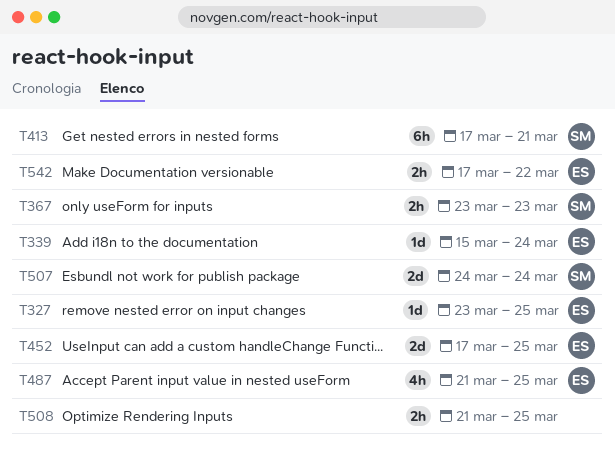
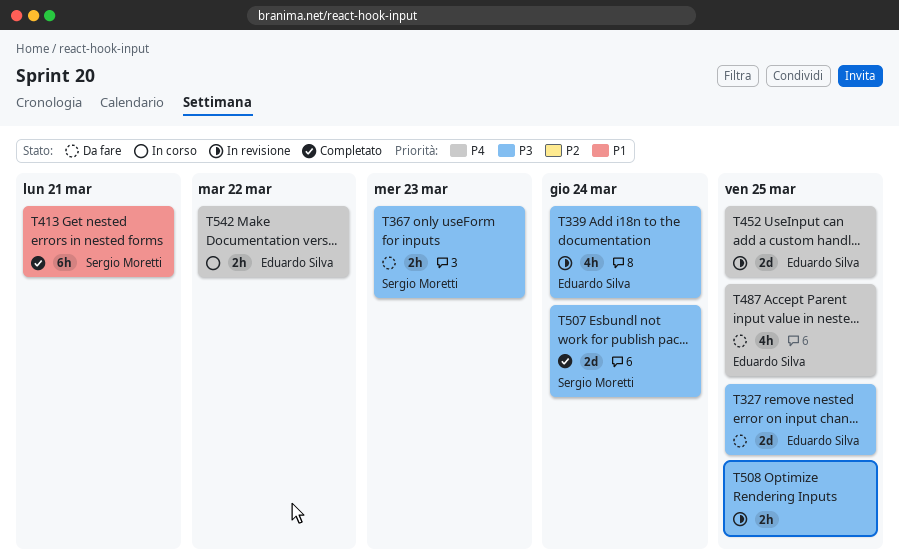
T327, estimate: 1d -> 2d
T339, estimate: 1d -> 4h

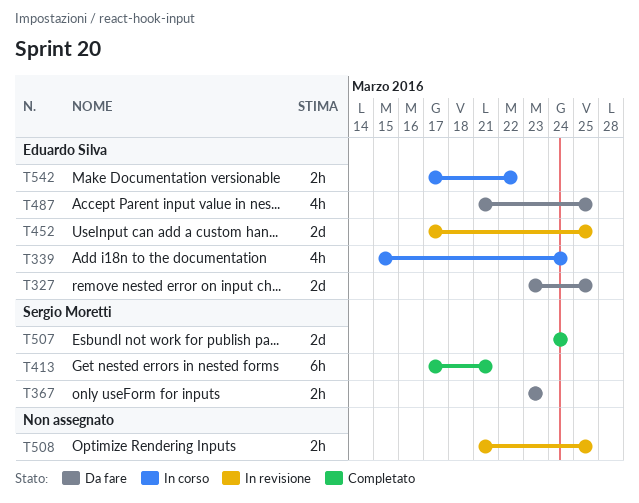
T339, status: In revisione -> In corso

